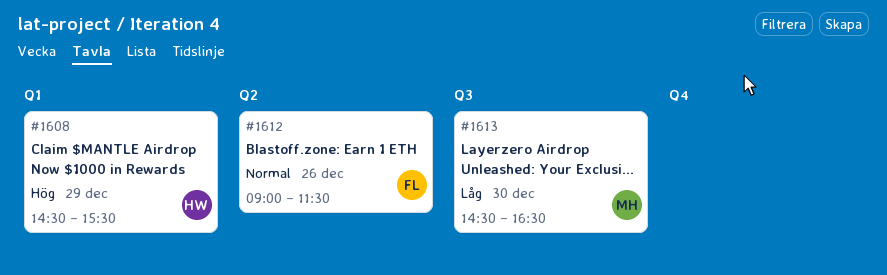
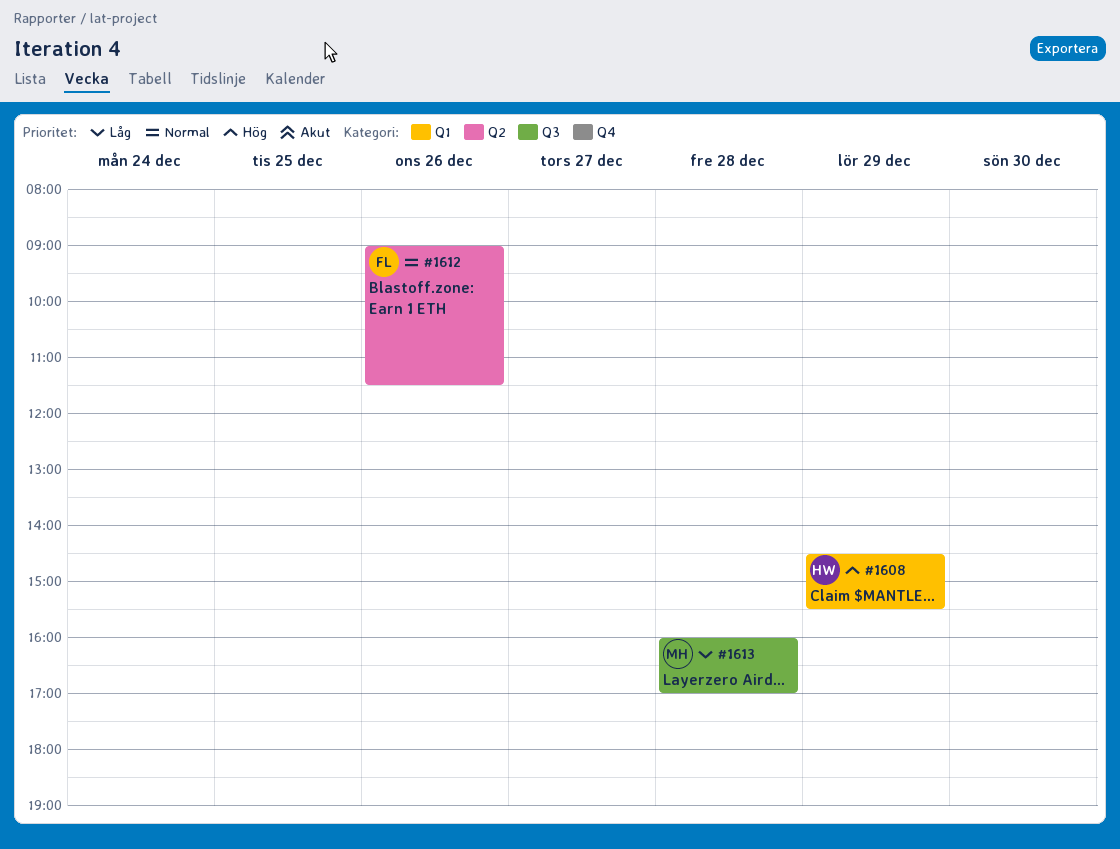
#1613, day: Dec 30 -> Dec 28
#1613, begins: 14:30 -> 16:00
#1613, ends: 16:30 -> 17:00

